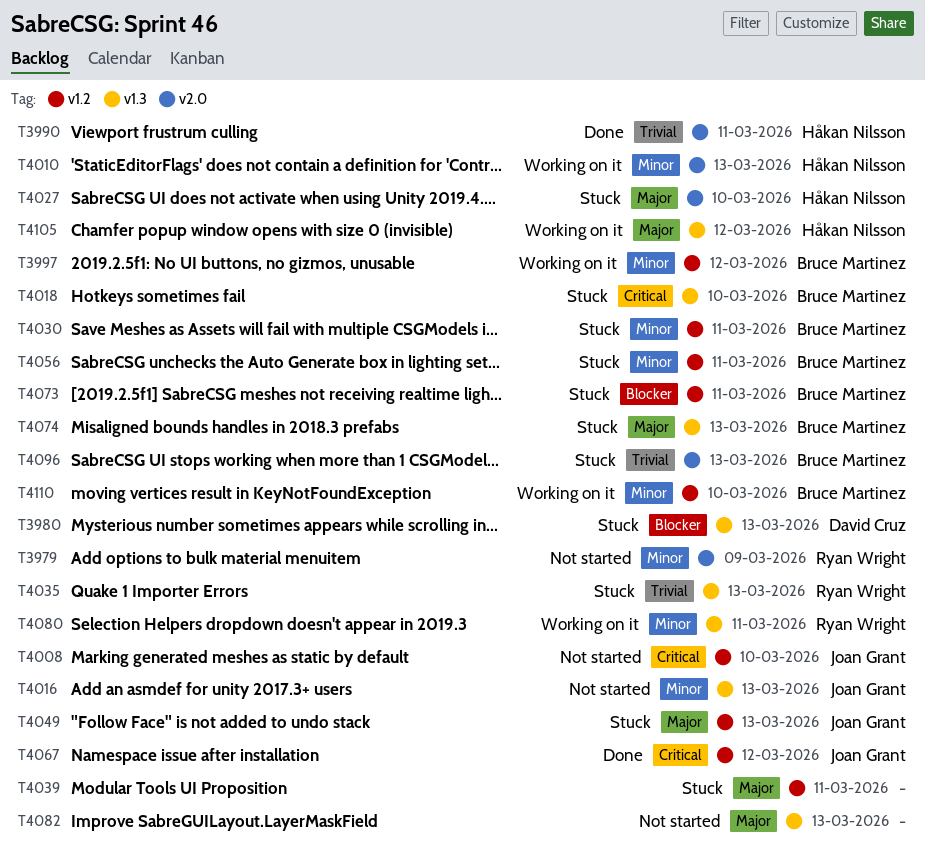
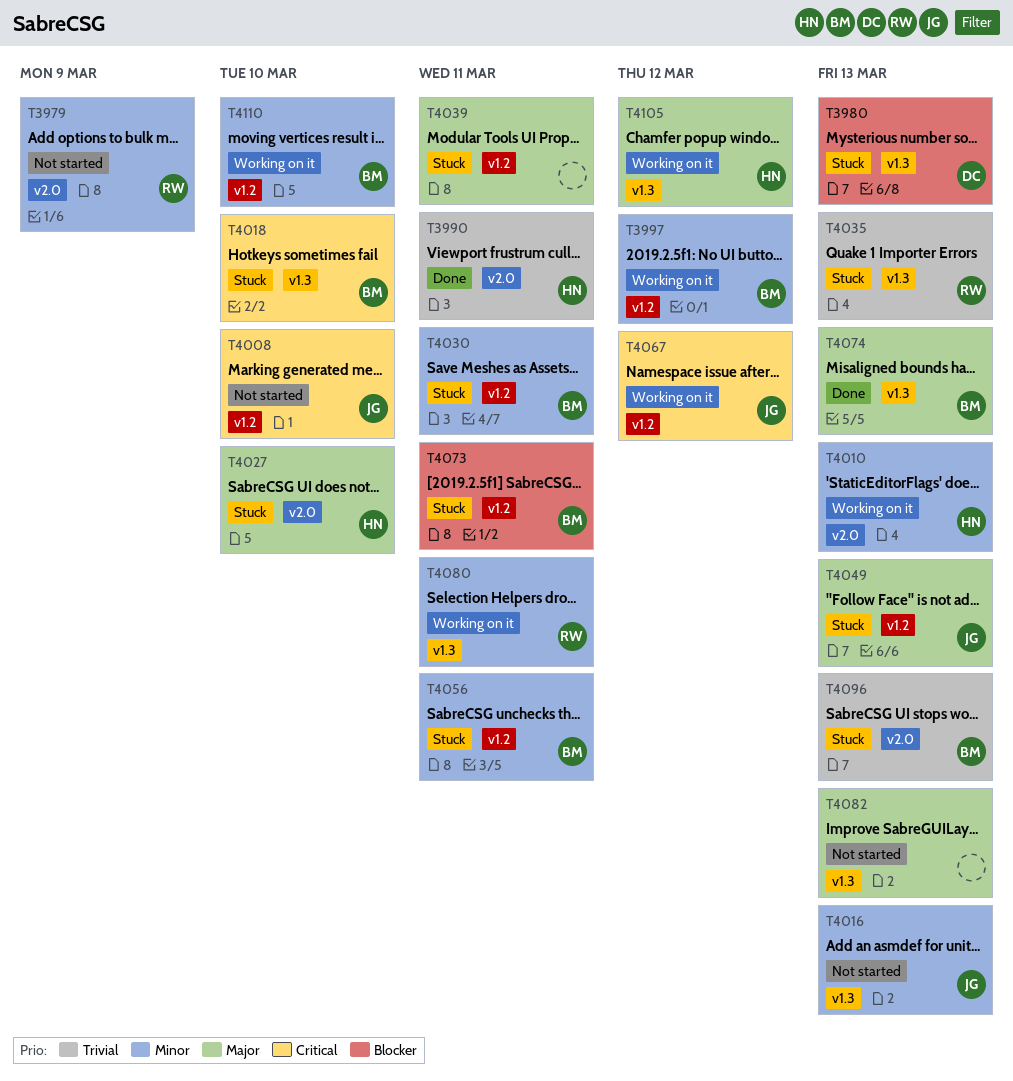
T4067, status: Done -> Working on it
T4074, status: Stuck -> Done

